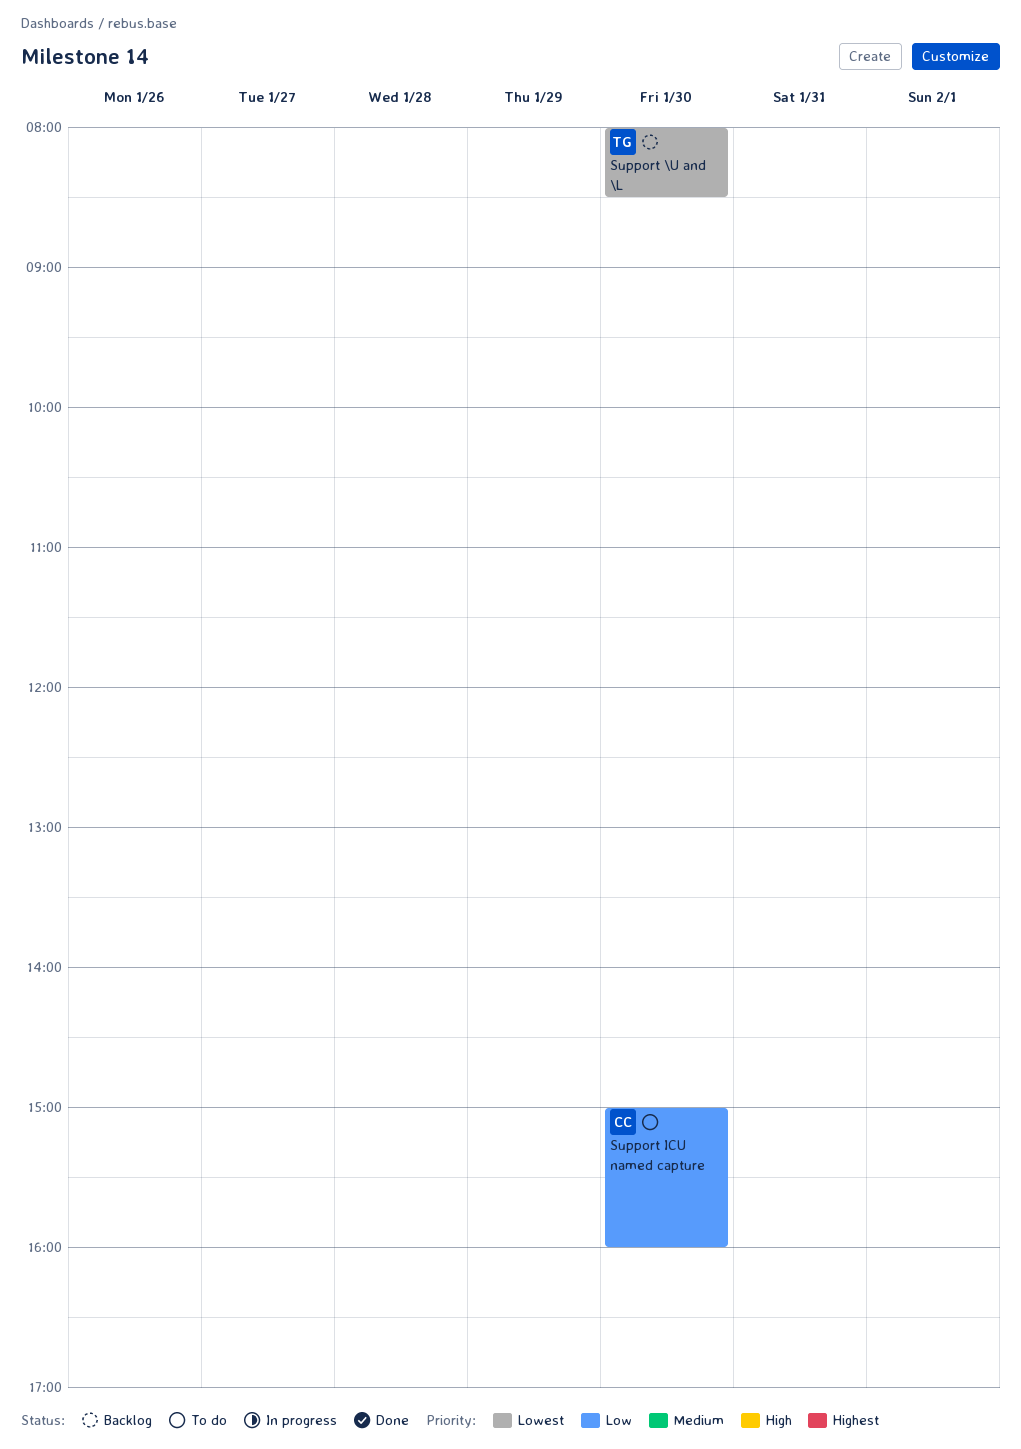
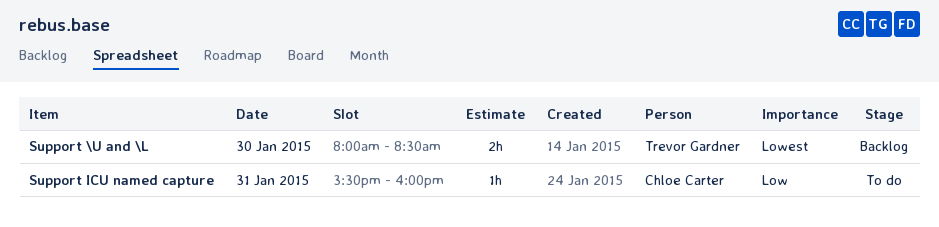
Support ICU named capture, day: Jan 30 -> Jan 31
Support ICU named capture, begins: 15:00 -> 15:30

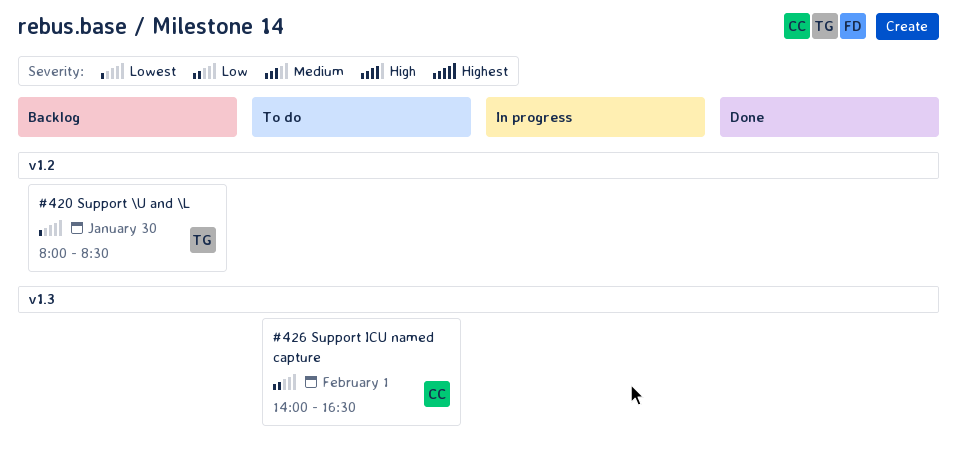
Support ICU named capture, day: Jan 31 -> Feb 1
Support ICU named capture, begins: 15:30 -> 14:00
Support ICU named capture, ends: 16:00 -> 16:30

